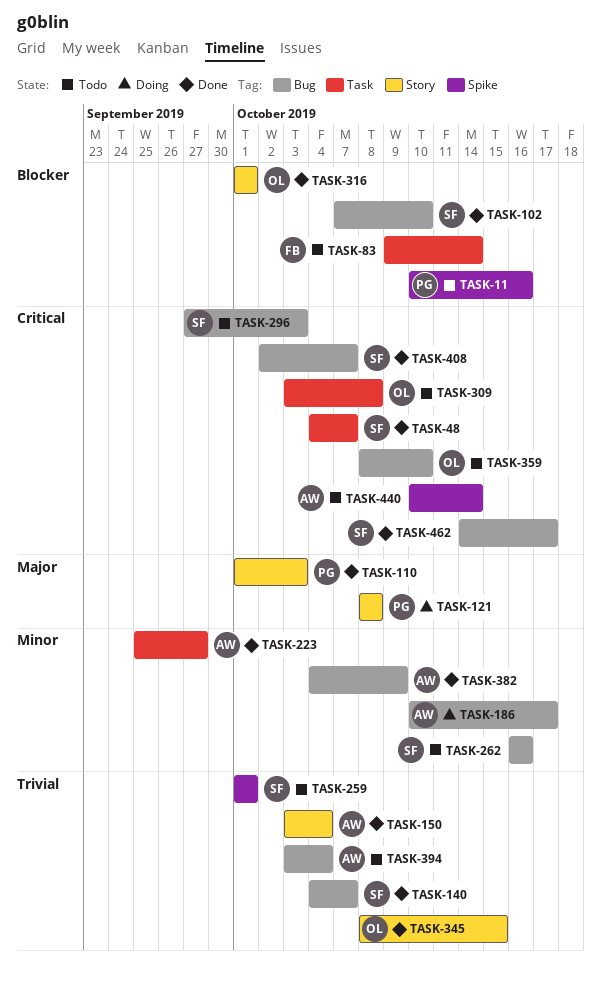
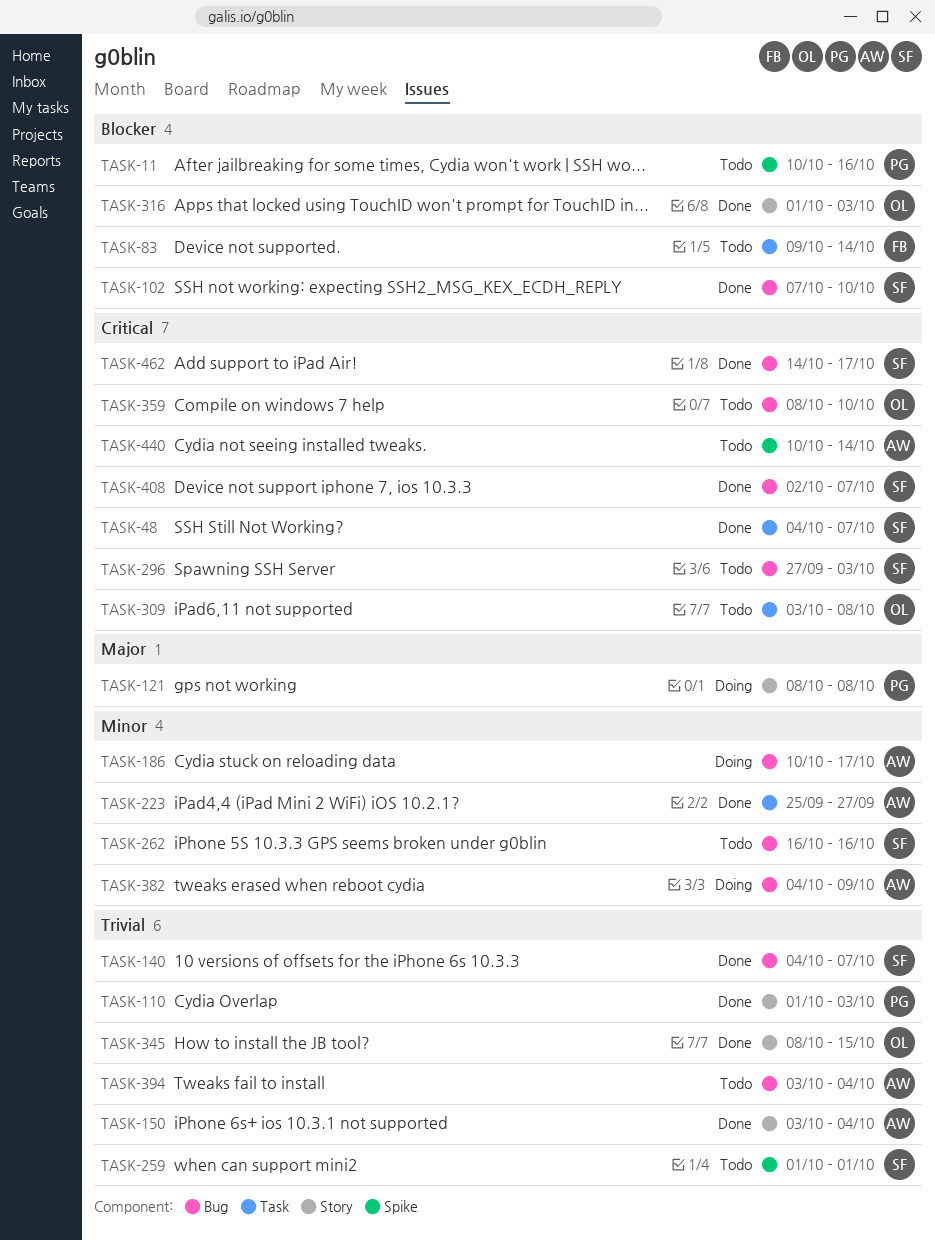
TASK-110, priority: Major -> Trivial
TASK-316, due: Oct 1 -> Oct 3
TASK-382, status: Done -> Doing

